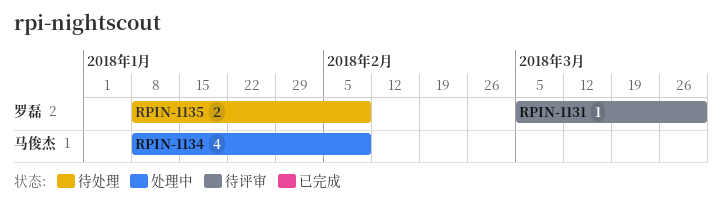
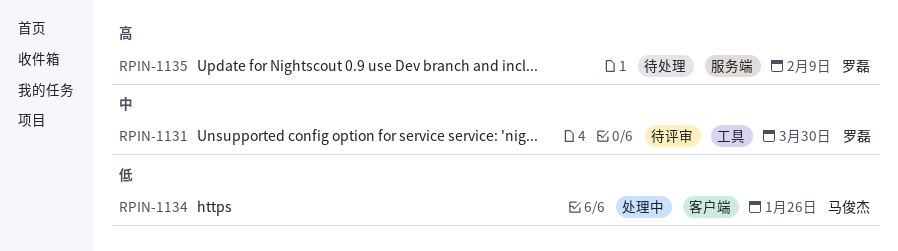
RPIN-1134, due: Feb 9 -> Jan 26

